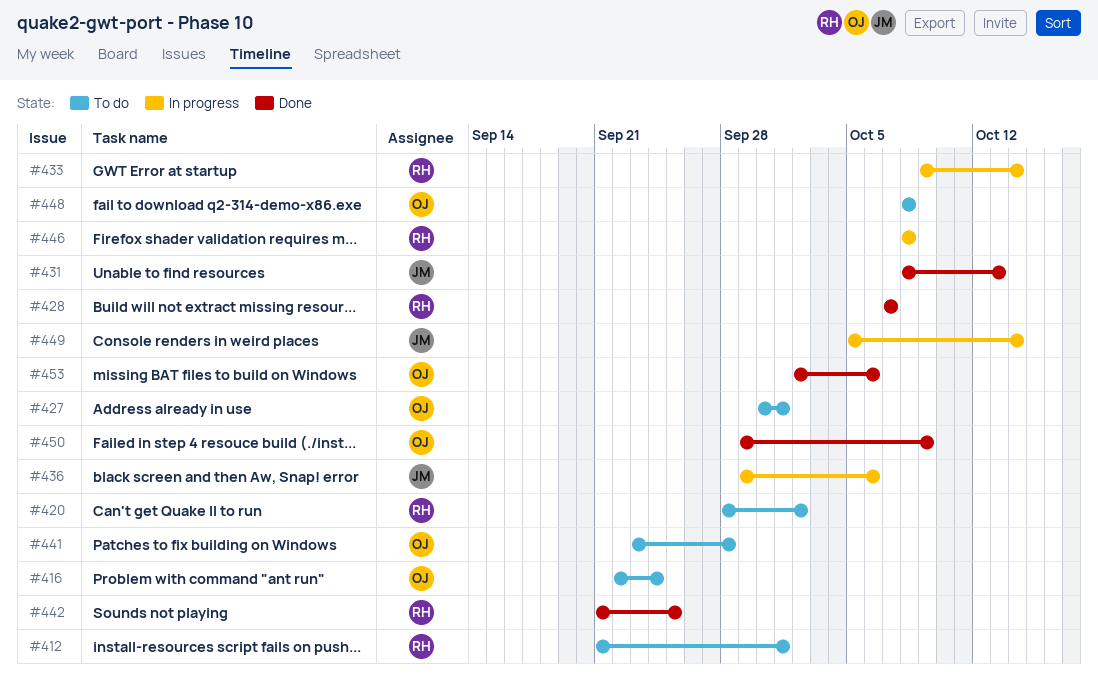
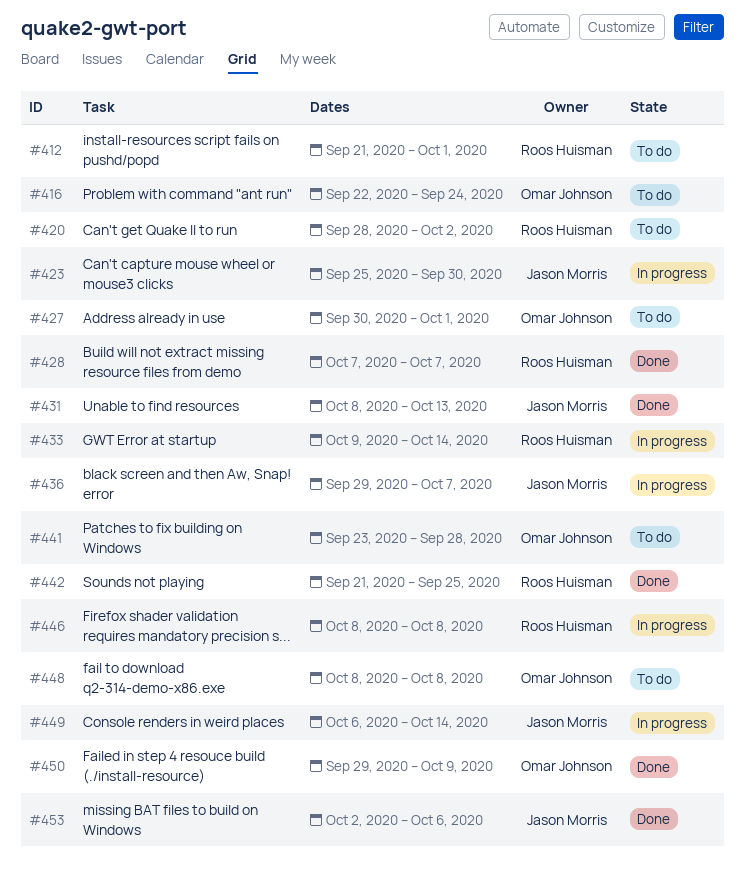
#423: none -> present
#436, due: Oct 6 -> Oct 7
#449, start: Oct 5 -> Oct 6
#453, owner: Omar Johnson -> Jason Morris

